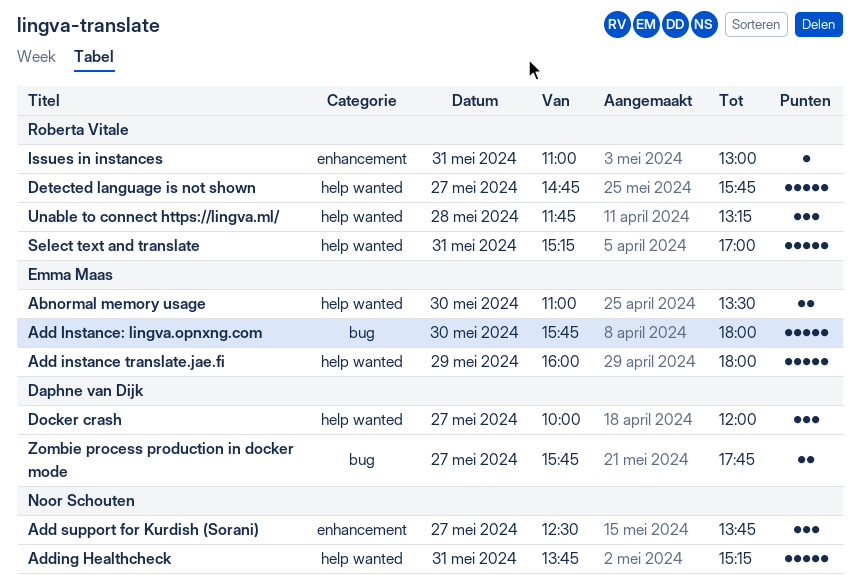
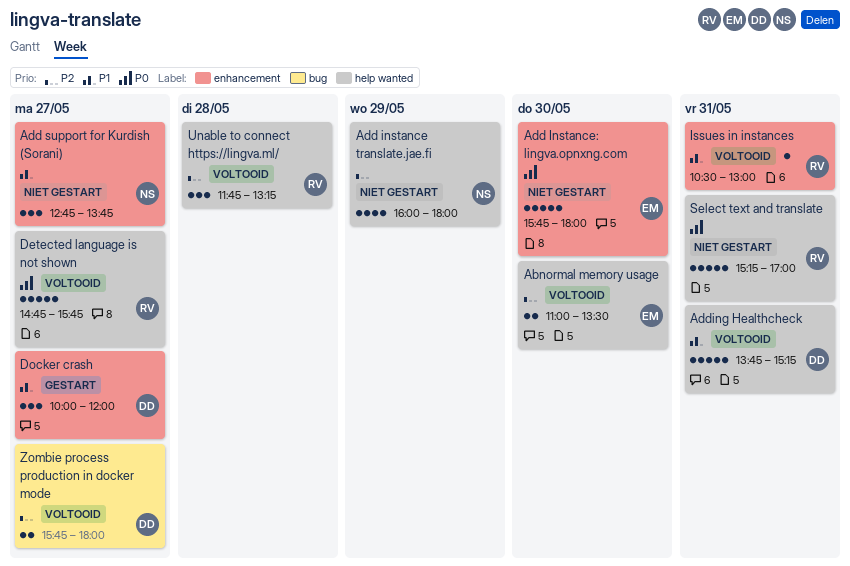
Add instance translate.jae.fi, owner: Emma Maas -> Noor Schouten
Add instance translate.jae.fi, estimate: 5 -> 4
Add Instance: lingva.opnxng.com, label: bug -> enhancement
Add support for Kurdish (Sorani), begins: 12:30 -> 12:45
Adding Healthcheck, owner: Noor Schouten -> Daphne van Dijk
Docker crash, label: help wanted -> enhancement
Issues in instances, begins: 11:00 -> 10:30
Zombie process production in docker mode, ends: 17:45 -> 18:00

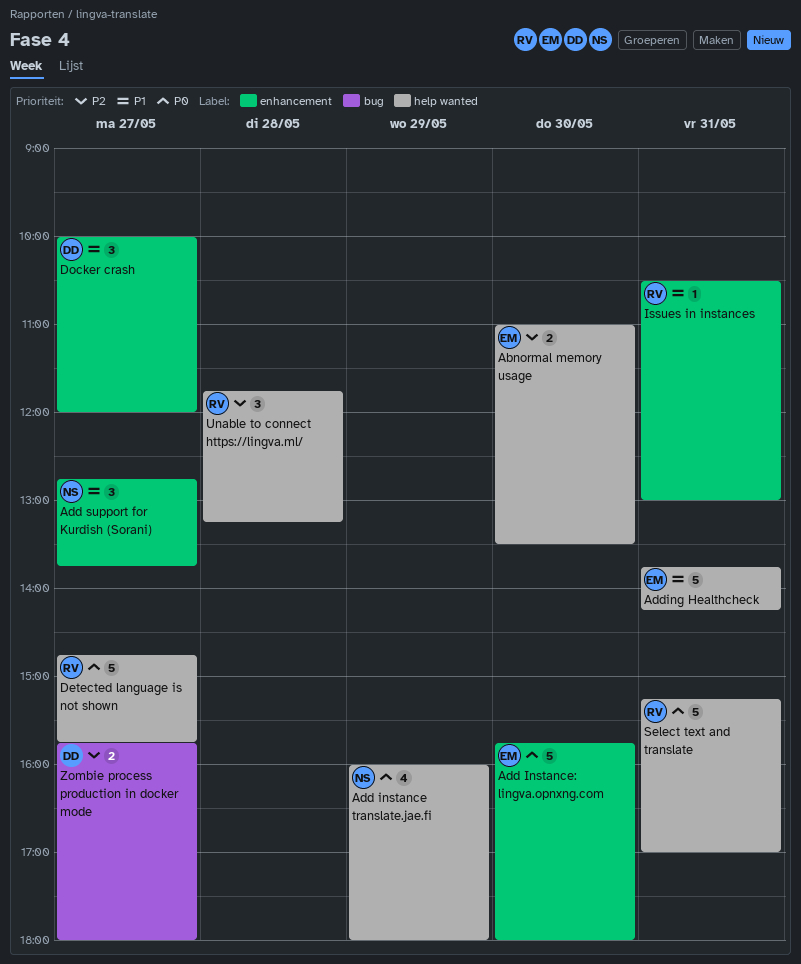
Add instance translate.jae.fi, priority: P2 -> P0
Adding Healthcheck, owner: DD -> EM
Adding Healthcheck, ends: 15:15 -> 14:15

